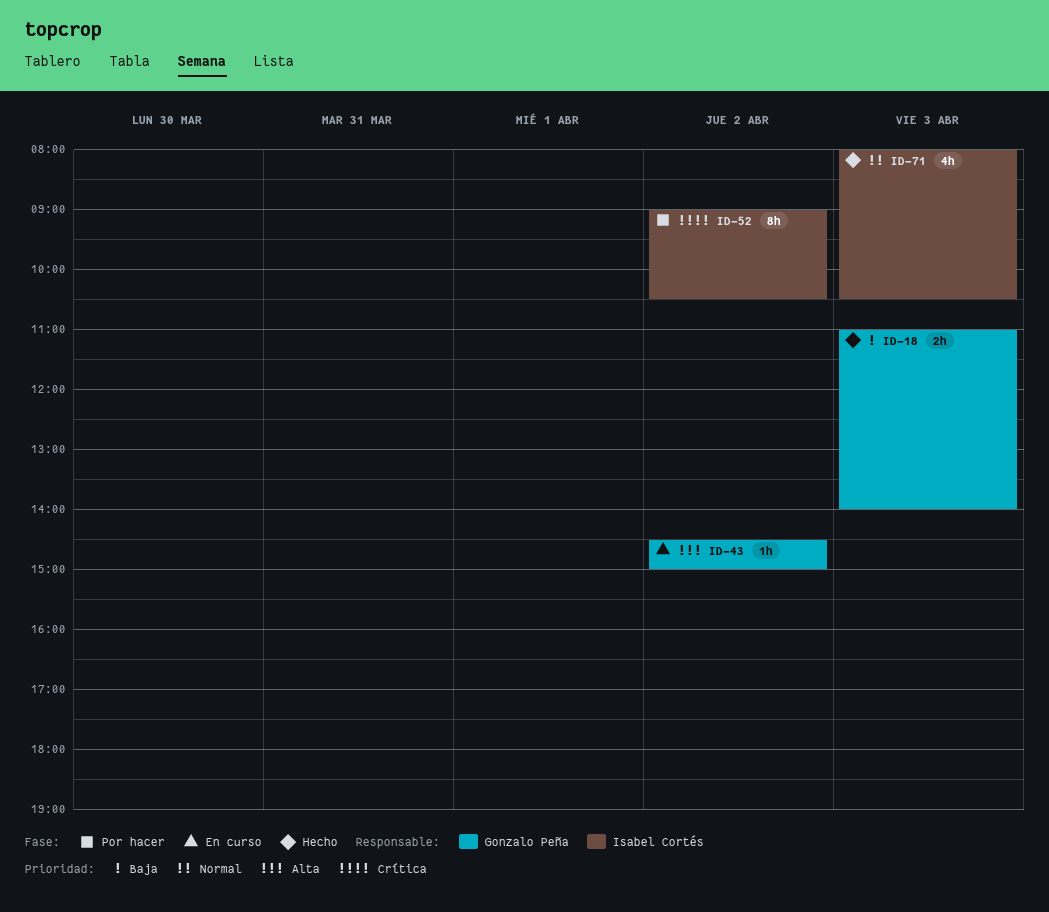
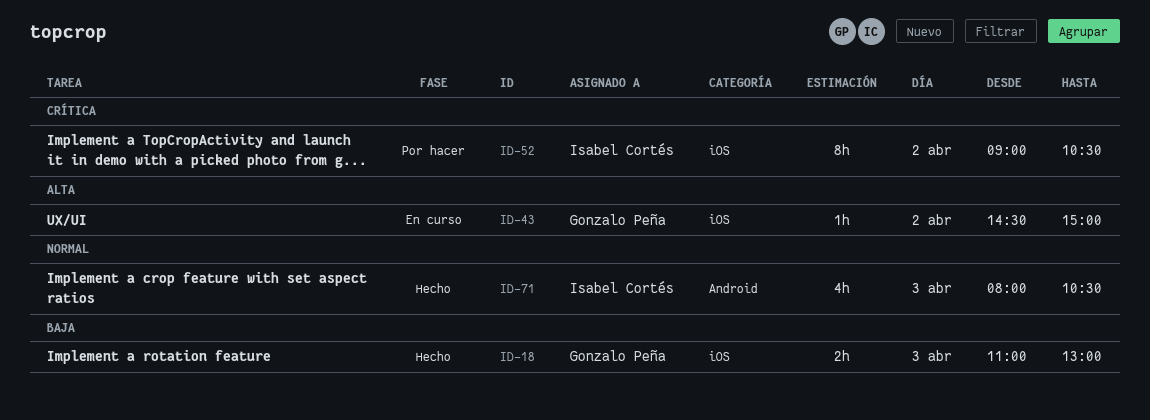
ID-18, ends: 14:00 -> 13:00

